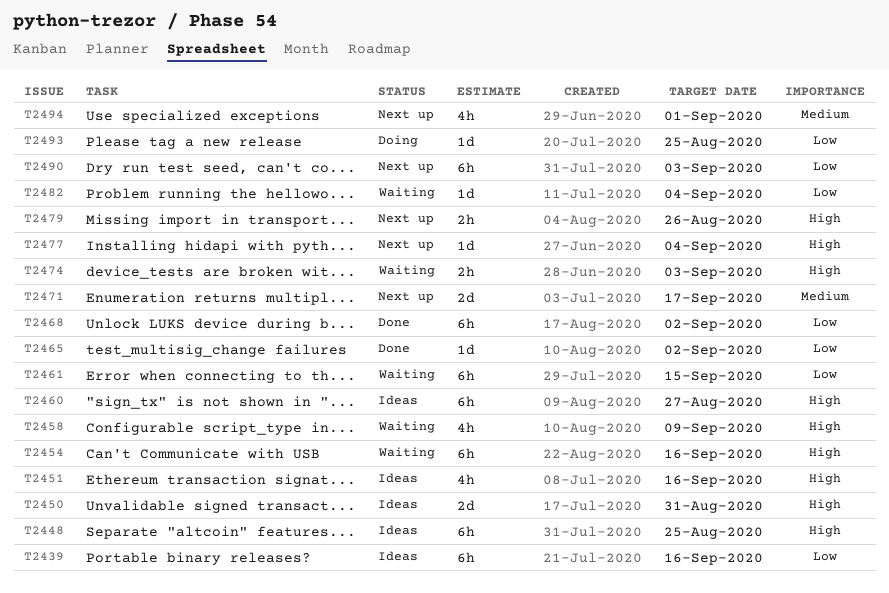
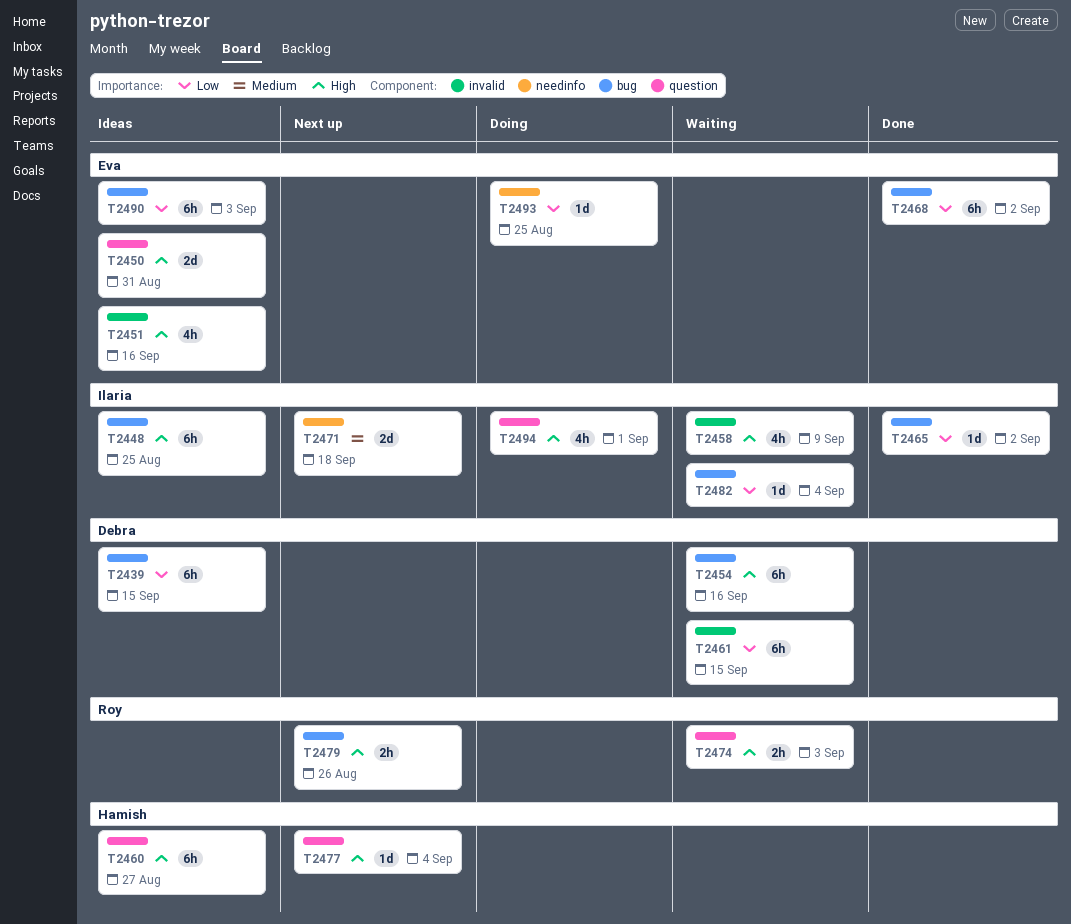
T2439, due: Sep 16 -> Sep 15
T2471, due: Sep 17 -> Sep 18
T2490, status: Next up -> Ideas
T2494, status: Next up -> Doing
T2494, priority: Medium -> High

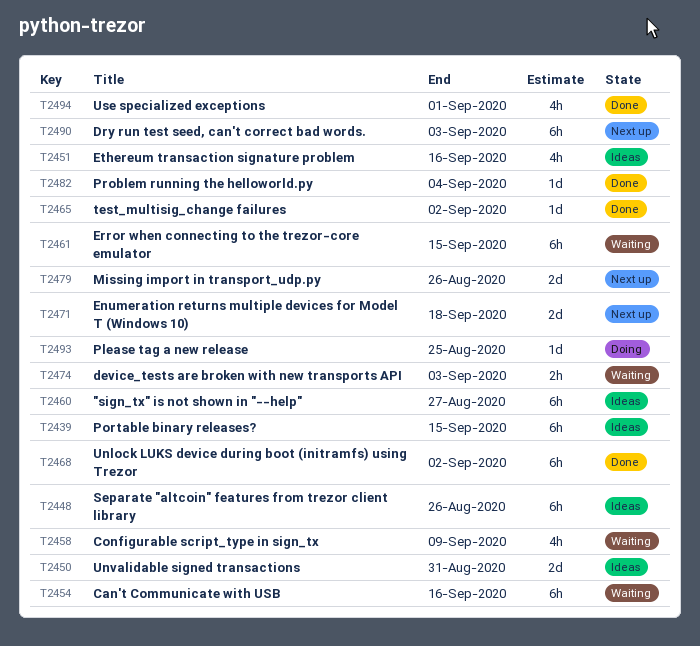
T2448, due: Aug 25 -> Aug 26
T2477: present -> none
T2479, estimate: 2h -> 2d
T2482, status: Waiting -> Done
T2490, status: Ideas -> Next up
T2494, status: Doing -> Done

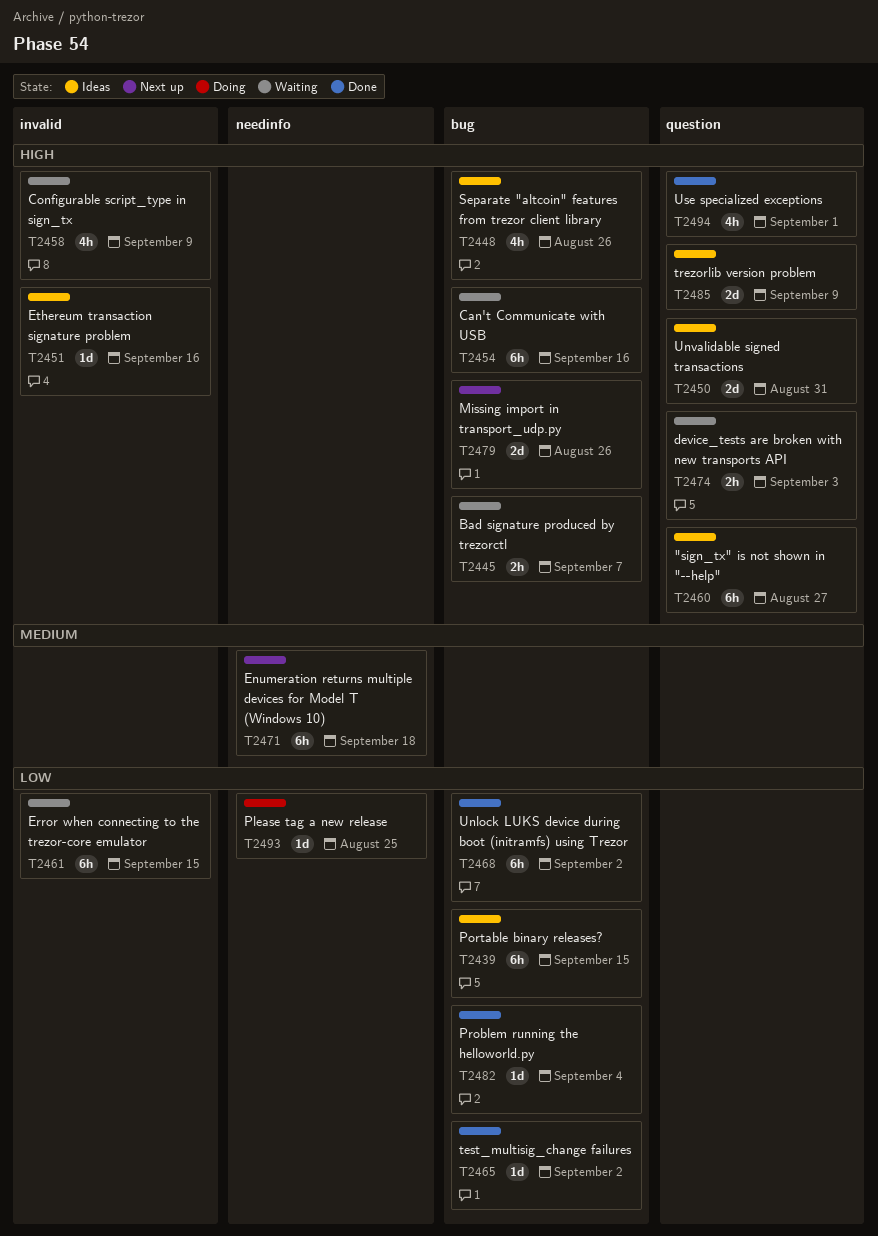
T2445: none -> present
T2448, estimate: 6h -> 4h
T2451, estimate: 4h -> 1d
T2471, estimate: 2d -> 6h
T2485: none -> present
T2490: present -> none

